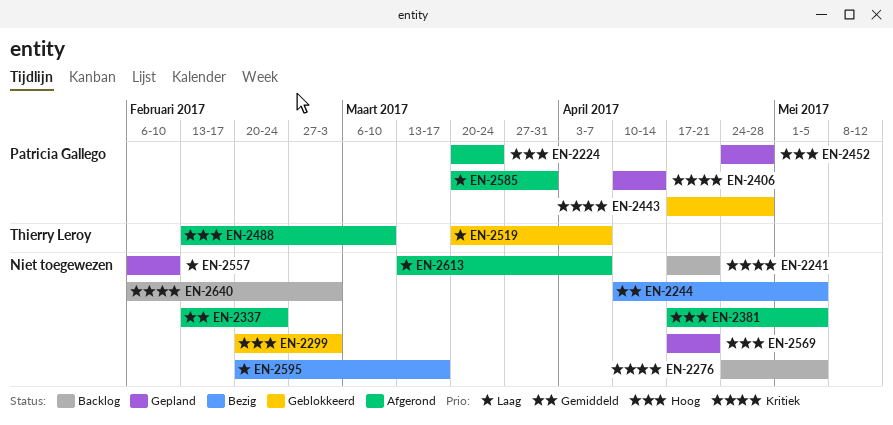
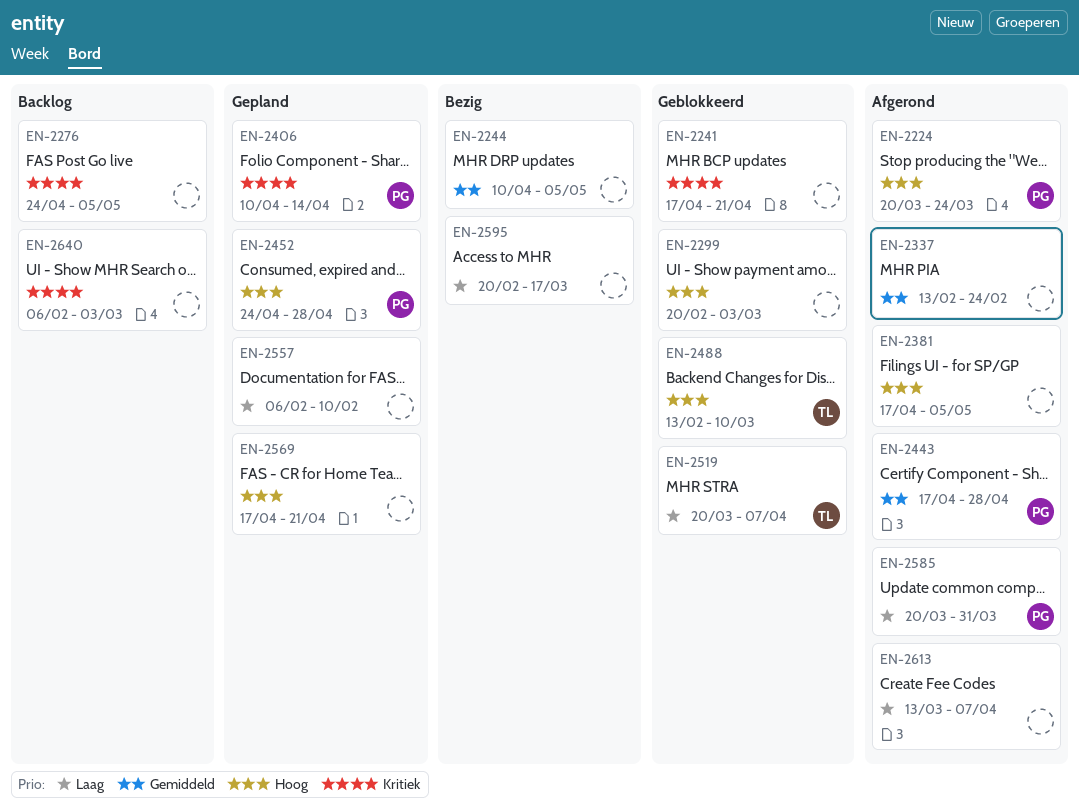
EN-2241, status: Backlog -> Geblokkeerd
EN-2443, status: Geblokkeerd -> Afgerond
EN-2443, priority: Kritiek -> Gemiddeld
EN-2488, status: Afgerond -> Geblokkeerd

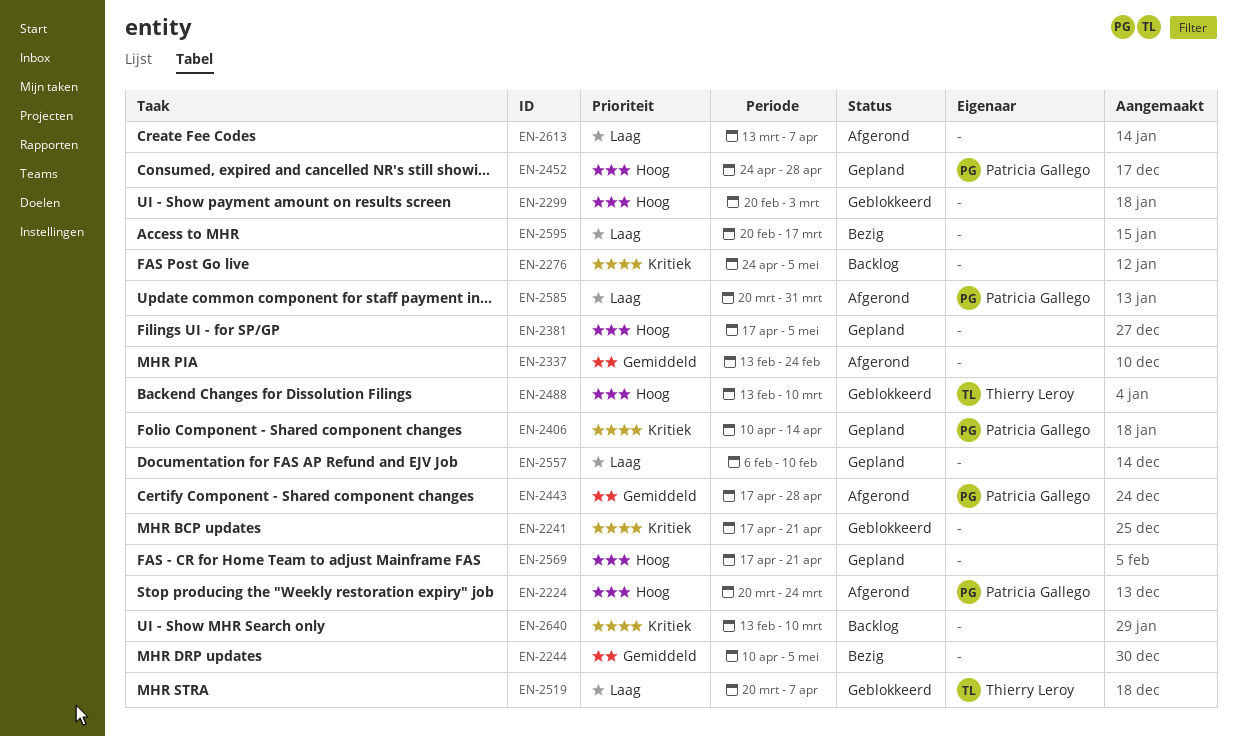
EN-2381, status: Afgerond -> Gepland
EN-2640, start: Feb 6 -> Feb 13
EN-2640, due: Mar 3 -> Mar 10

